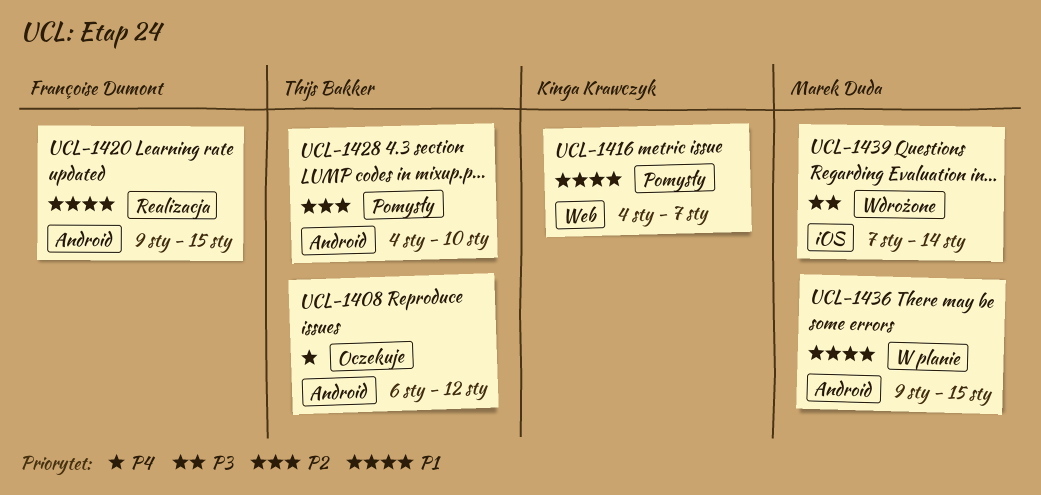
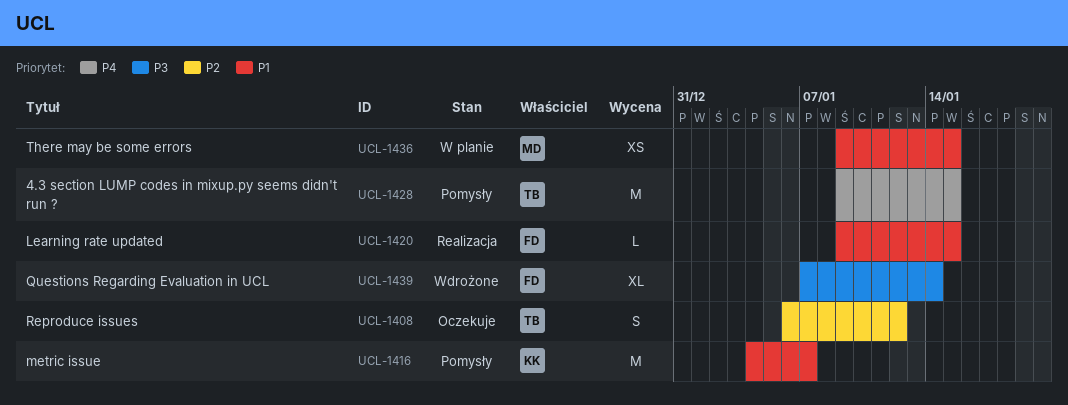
UCL-1408, priority: P4 -> P2
UCL-1428, priority: P2 -> P4
UCL-1428, start: Jan 4 -> Jan 9
UCL-1428, due: Jan 10 -> Jan 15
UCL-1439, owner: Marek Duda -> Françoise Dumont

